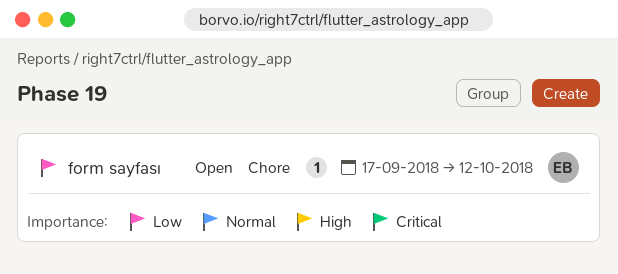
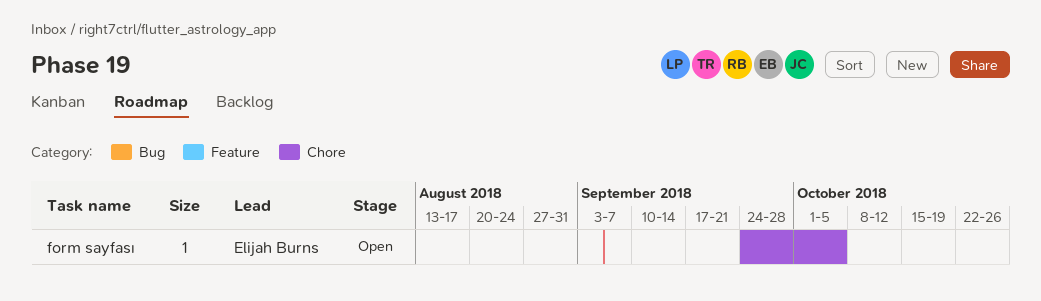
form sayfası, start: Sep 17 -> Sep 24
form sayfası, due: Oct 12 -> Oct 5

